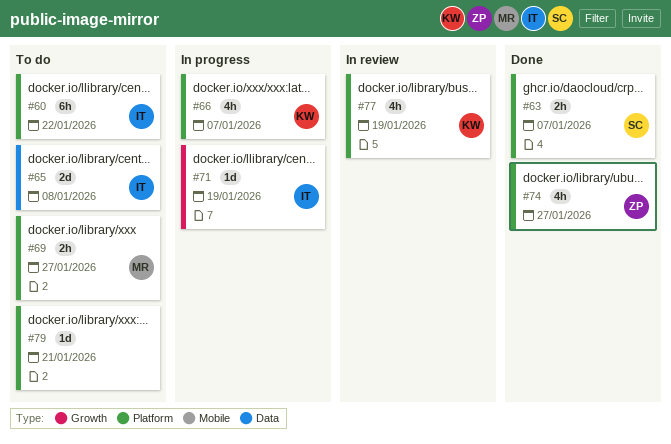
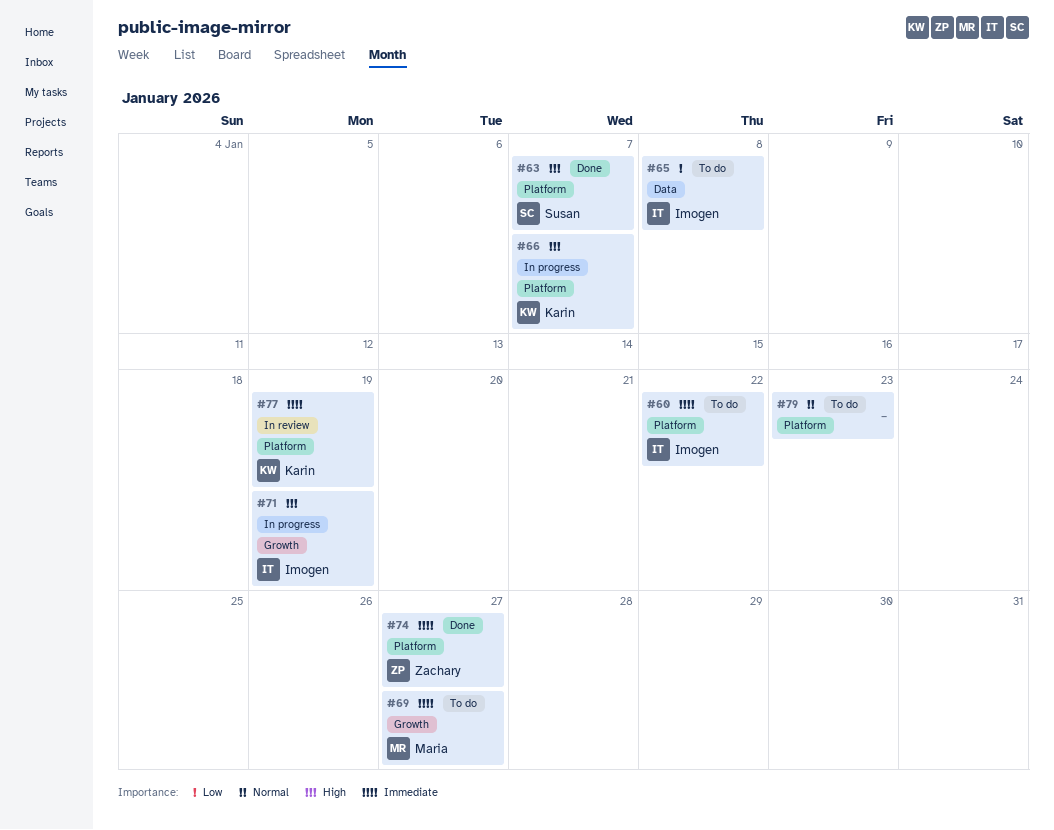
#69, label: Platform -> Growth
#79, due: Jan 21 -> Jan 23

